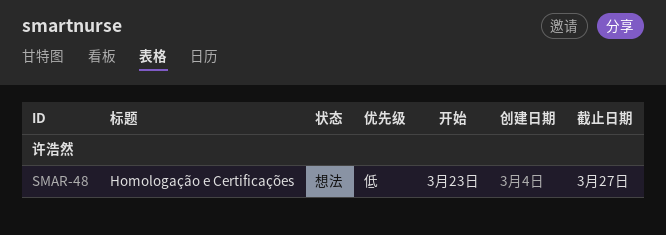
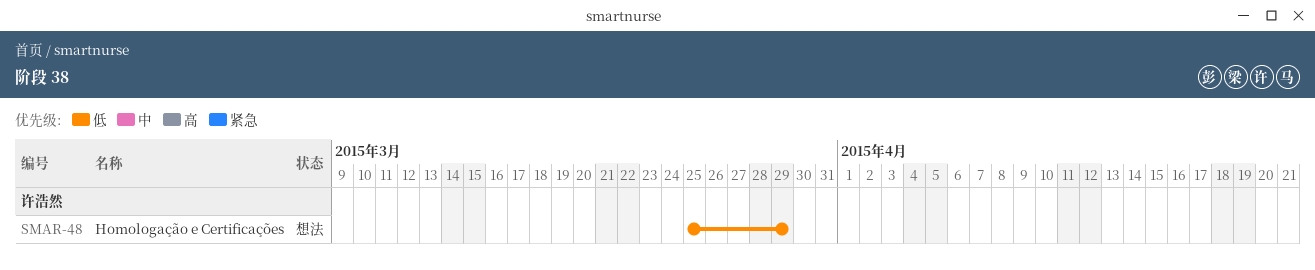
SMAR-48, start: Mar 23 -> Mar 25
SMAR-48, due: Mar 27 -> Mar 29

